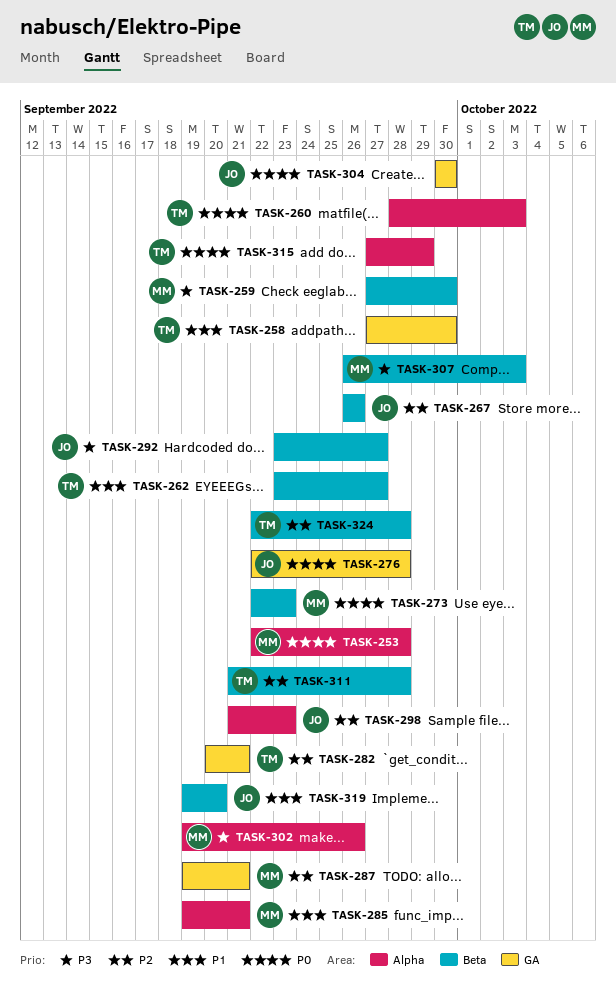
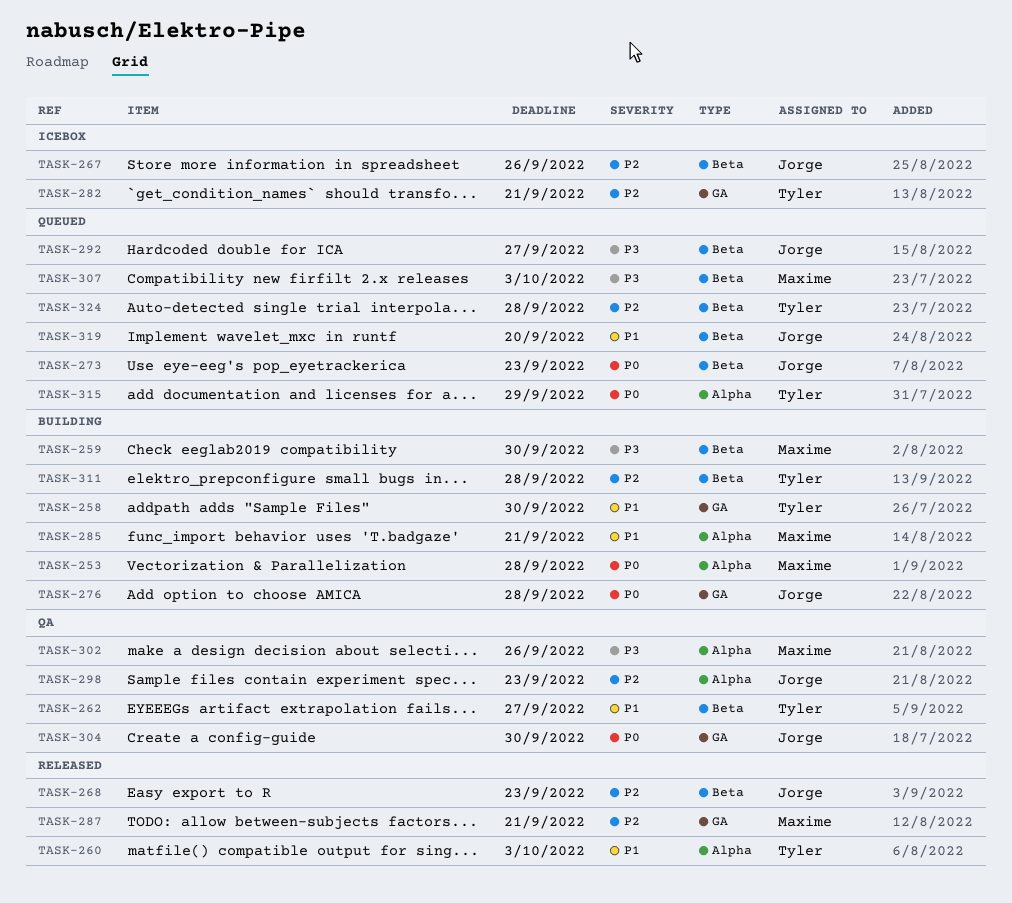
TASK-260, priority: P0 -> P1
TASK-268: none -> present
TASK-273, owner: Maxime -> Jorge

